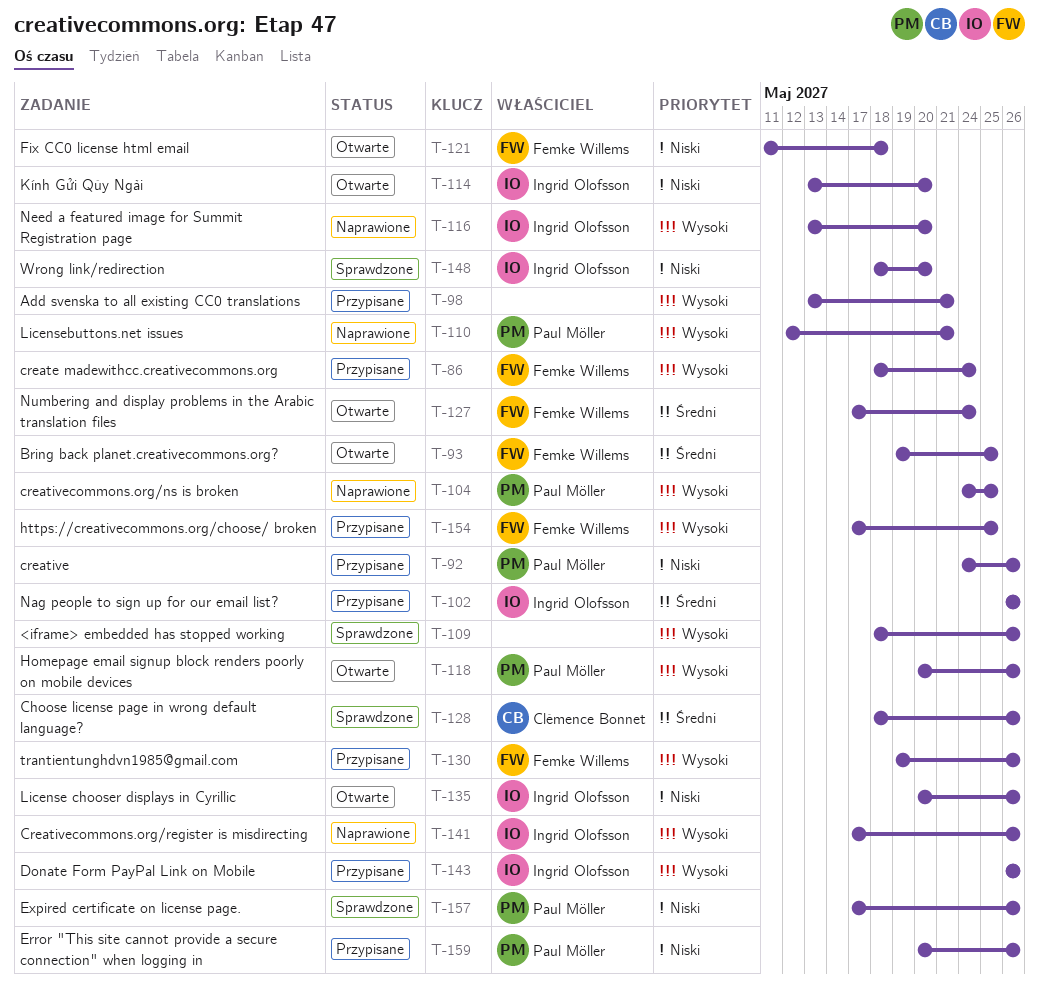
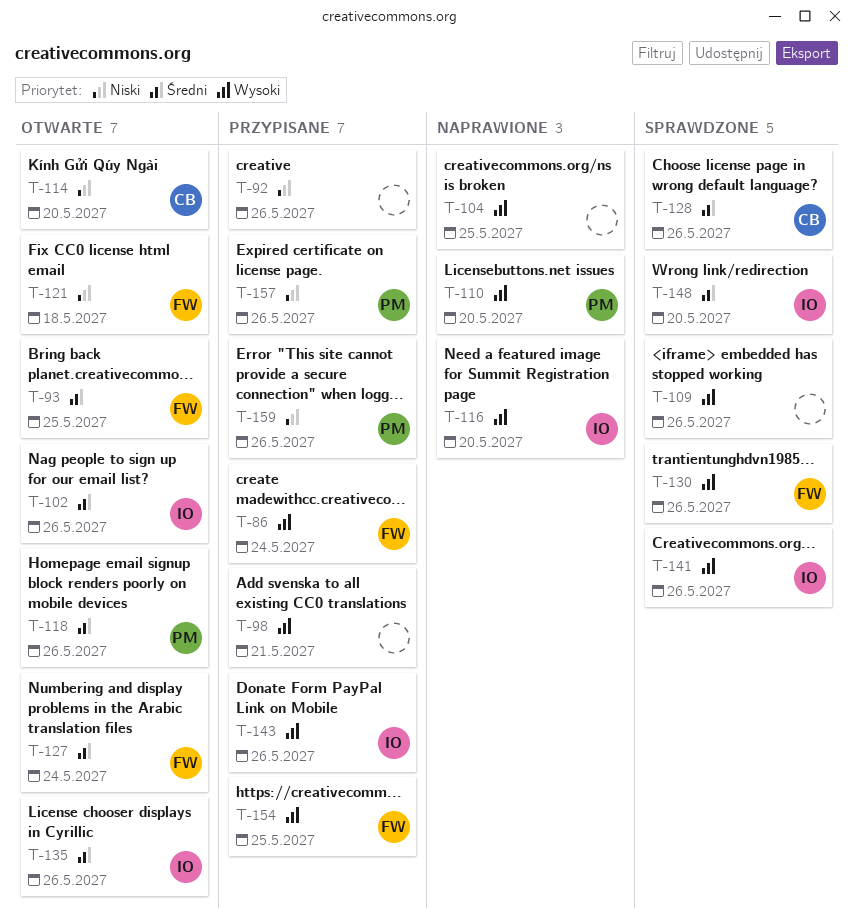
T-92, owner: Paul Möller -> none
T-102, status: Przypisane -> Otwarte
T-104, owner: Paul Möller -> none
T-110, due: May 21 -> May 20
T-114, owner: Ingrid Olofsson -> Clémence Bonnet
T-118, priority: Wysoki -> Średni
T-130, status: Przypisane -> Sprawdzone
T-135, priority: Niski -> Średni
T-141, status: Naprawione -> Sprawdzone
T-148, priority: Niski -> Średni
T-157, status: Sprawdzone -> Przypisane

